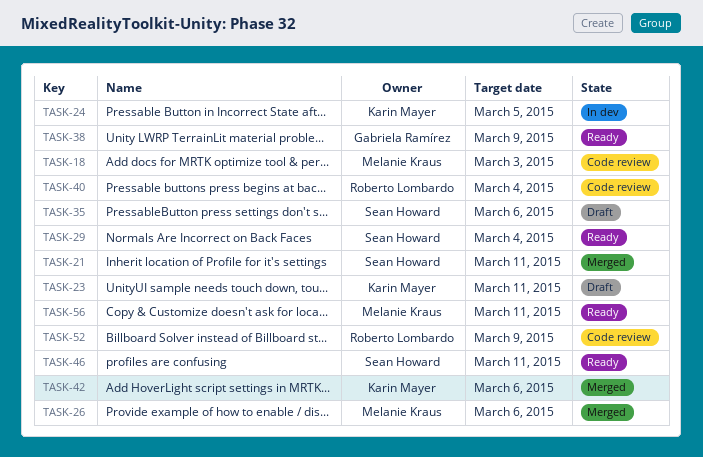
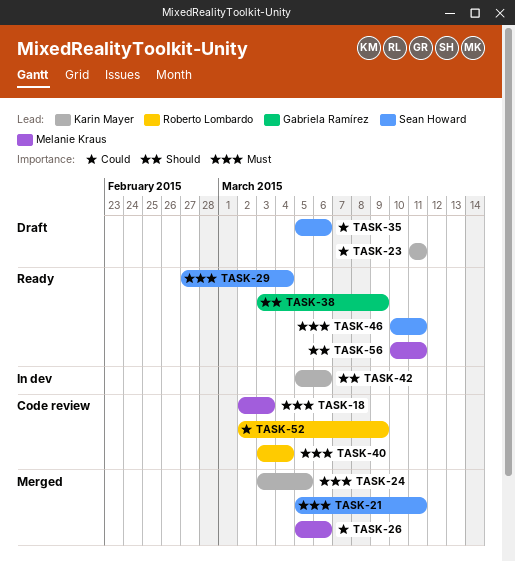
TASK-24, status: In dev -> Merged
TASK-42, status: Merged -> In dev

